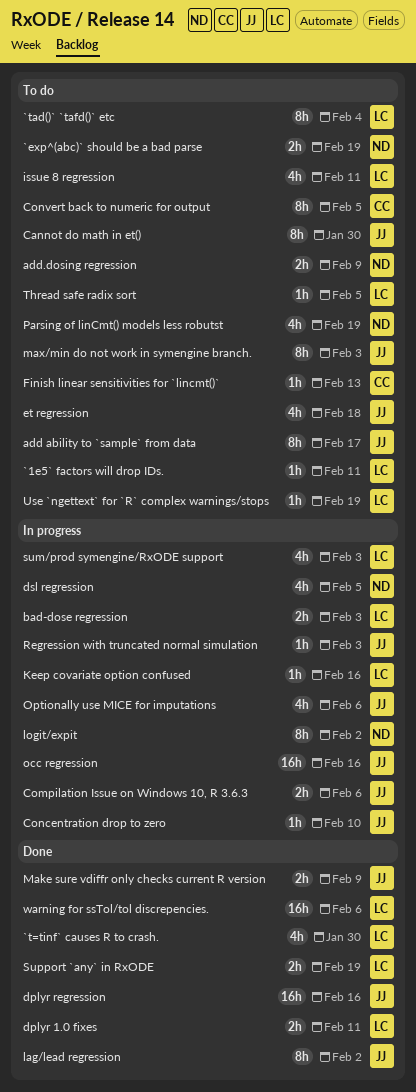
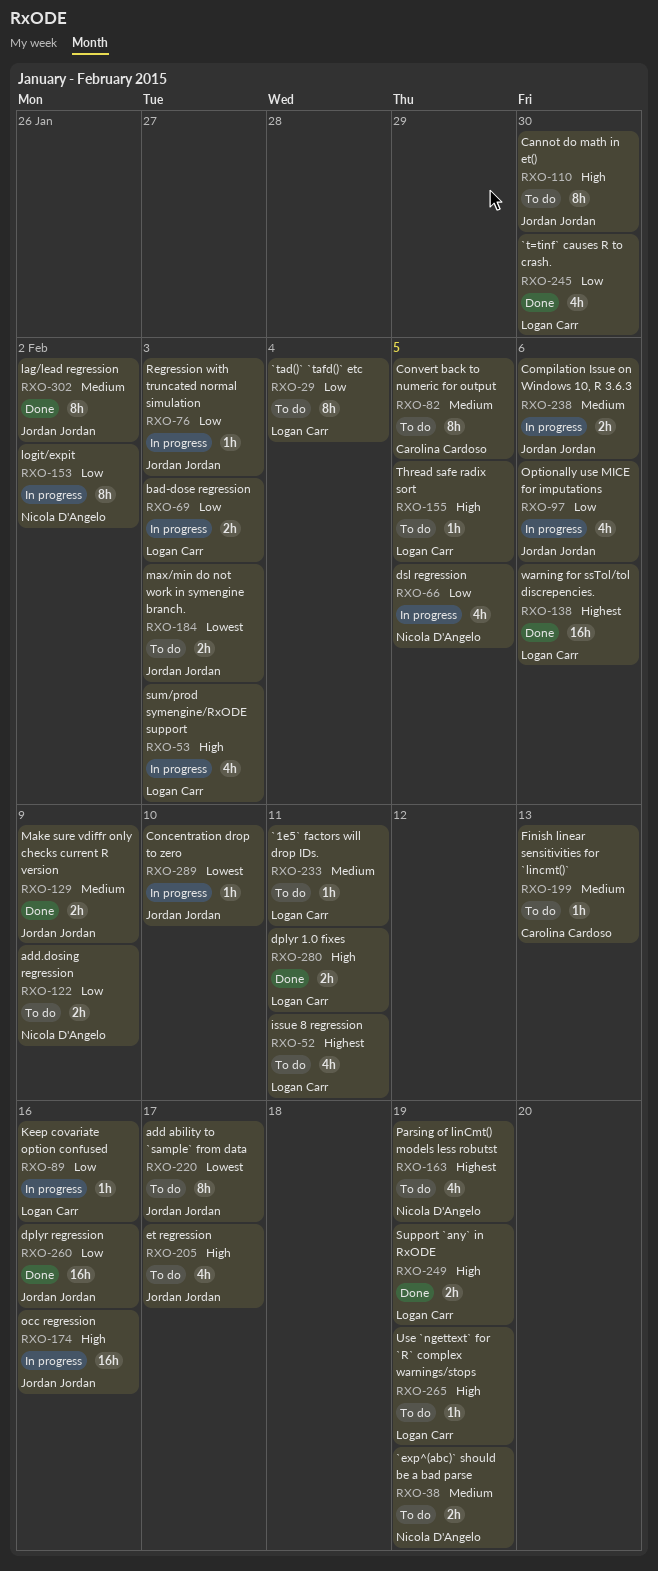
et regression, due: Feb 18 -> Feb 17
max/min do not work in symengine branch., estimate: 8h -> 2h

